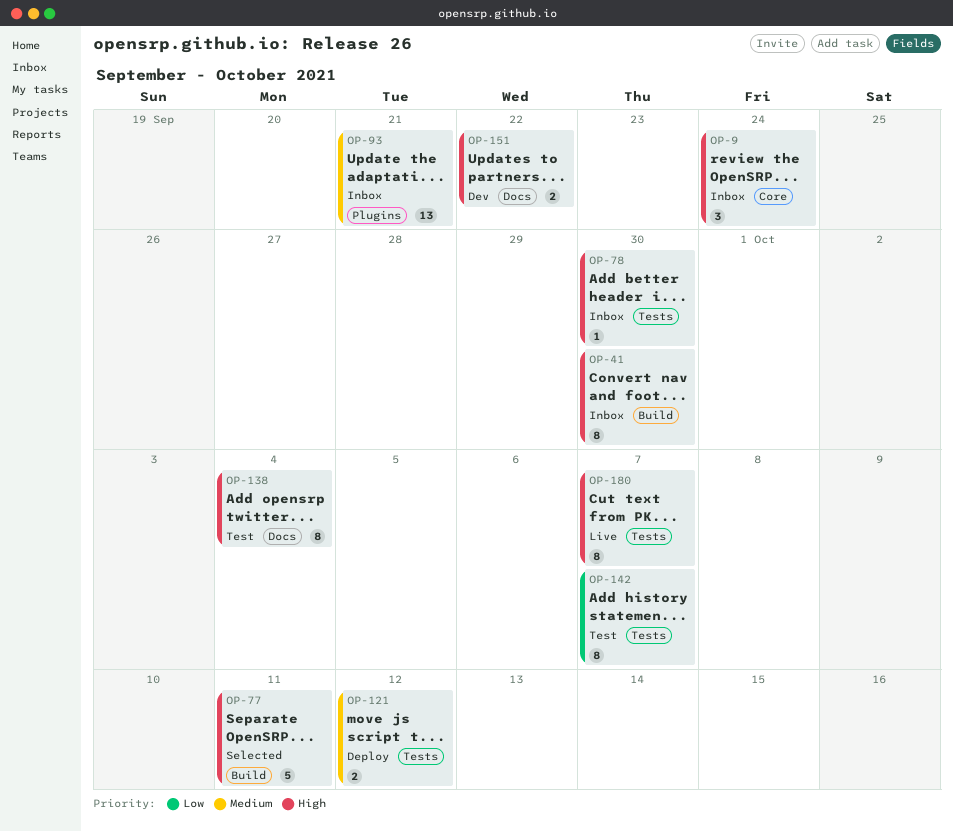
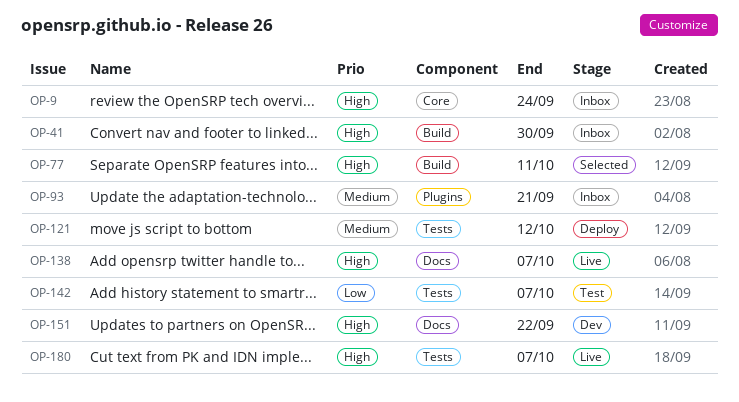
OP-78: present -> none
OP-138, status: Test -> Live
OP-138, due: Oct 4 -> Oct 7

